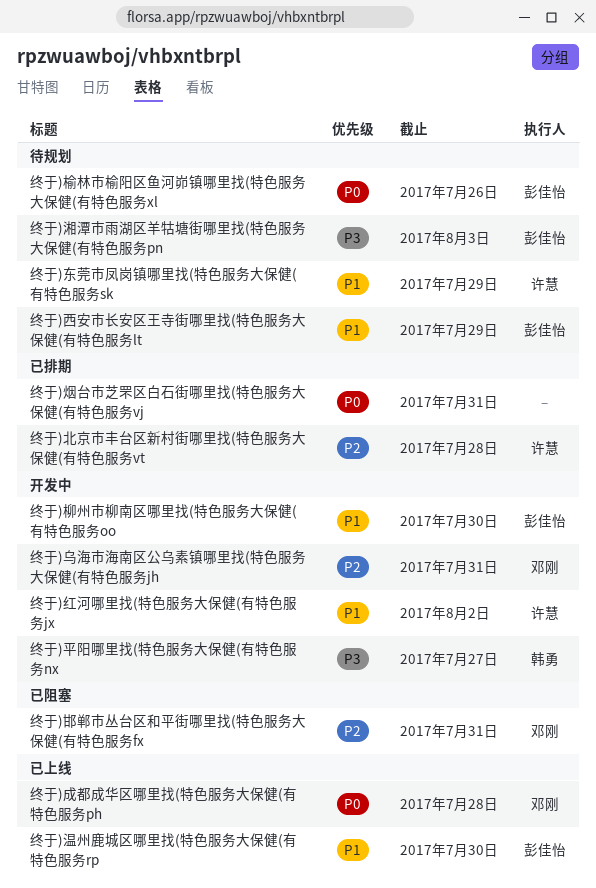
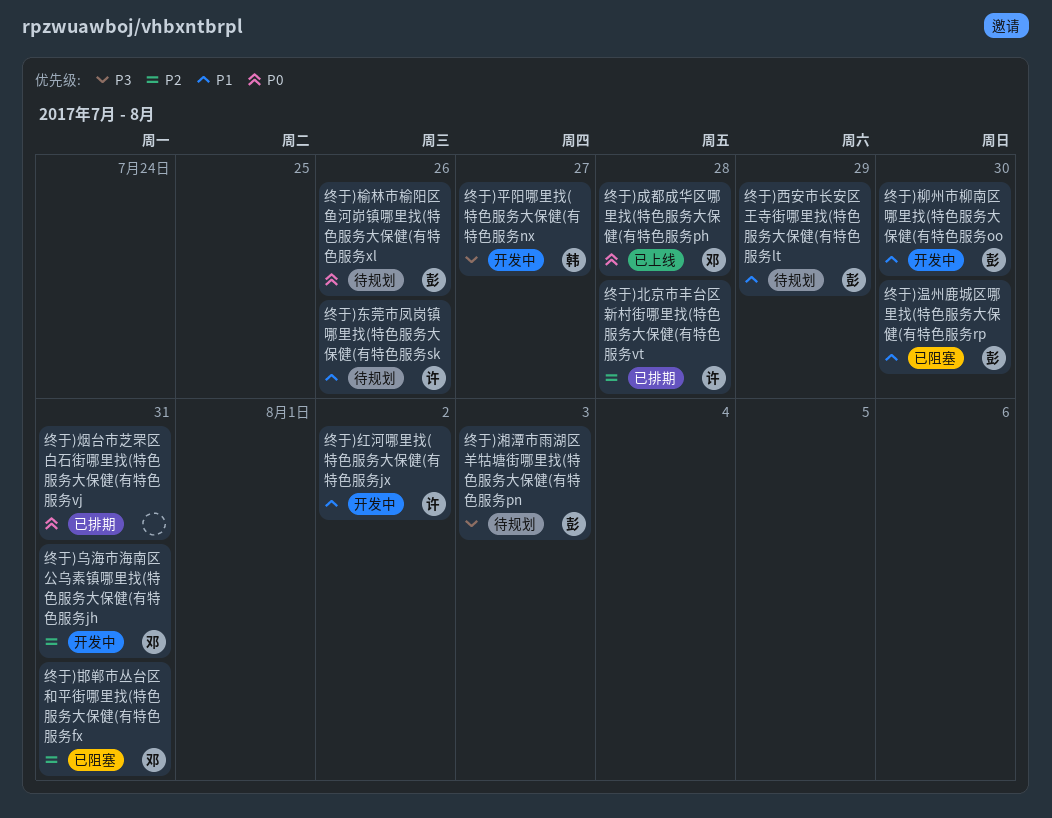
终于)东莞市凤岗镇哪里找(特色服务大保健(有特色服务sk, due: Jul 29 -> Jul 26
终于)温州鹿城区哪里找(特色服务大保健(有特色服务rp, status: 已上线 -> 已阻塞

